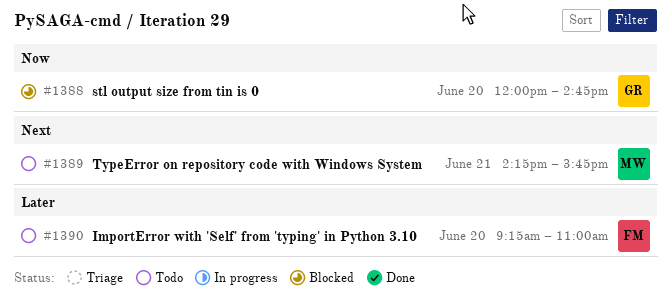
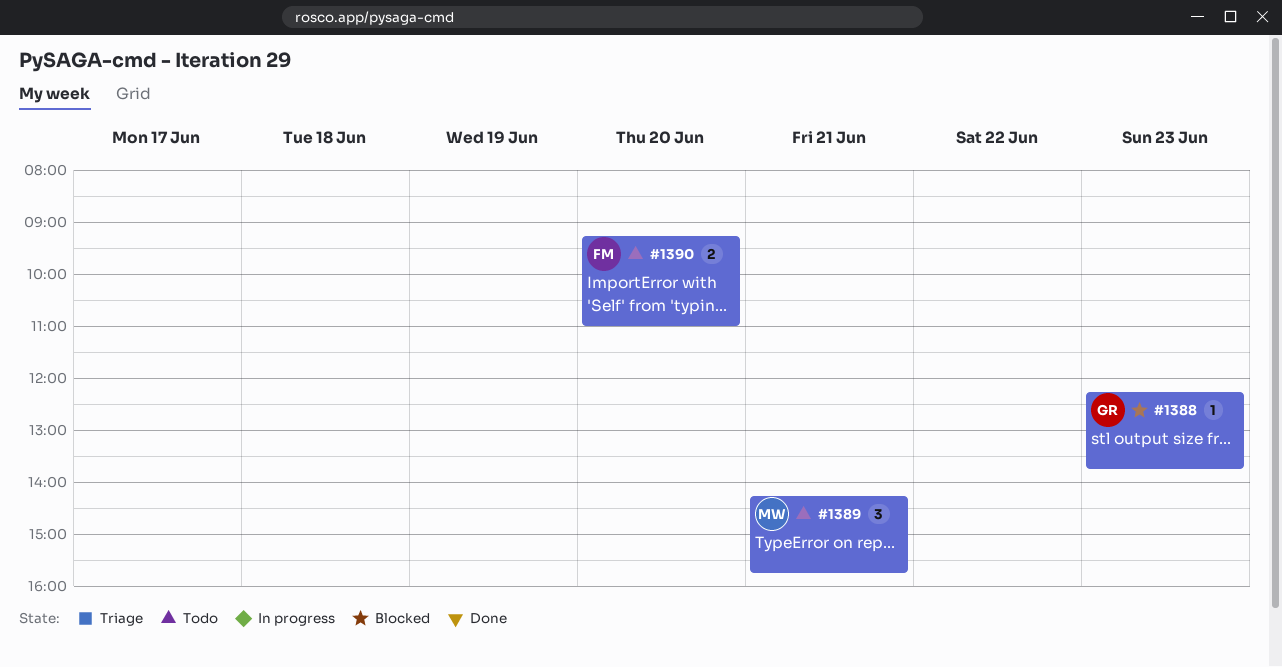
#1388, day: Jun 20 -> Jun 23
#1388, begins: 12:00 -> 12:15
#1388, ends: 14:45 -> 13:45

